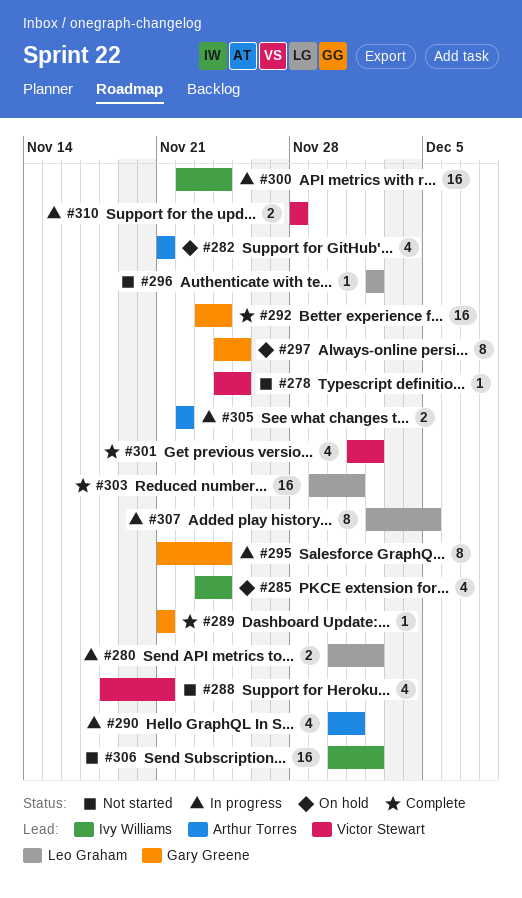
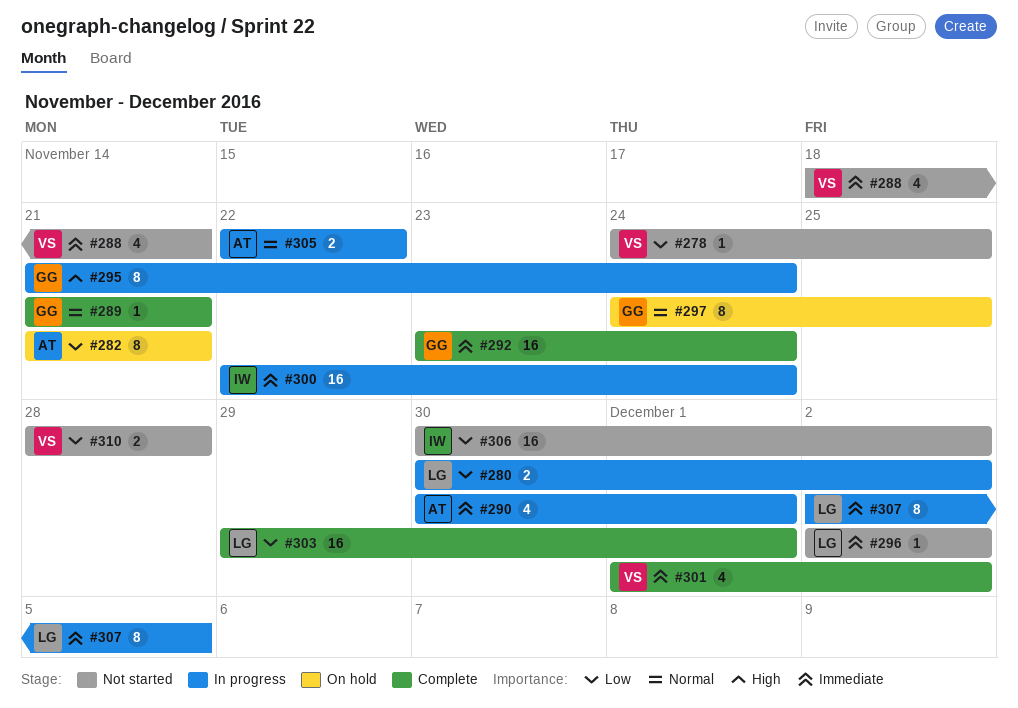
#282, estimate: 4 -> 8
#285: present -> none
#310, status: In progress -> Not started

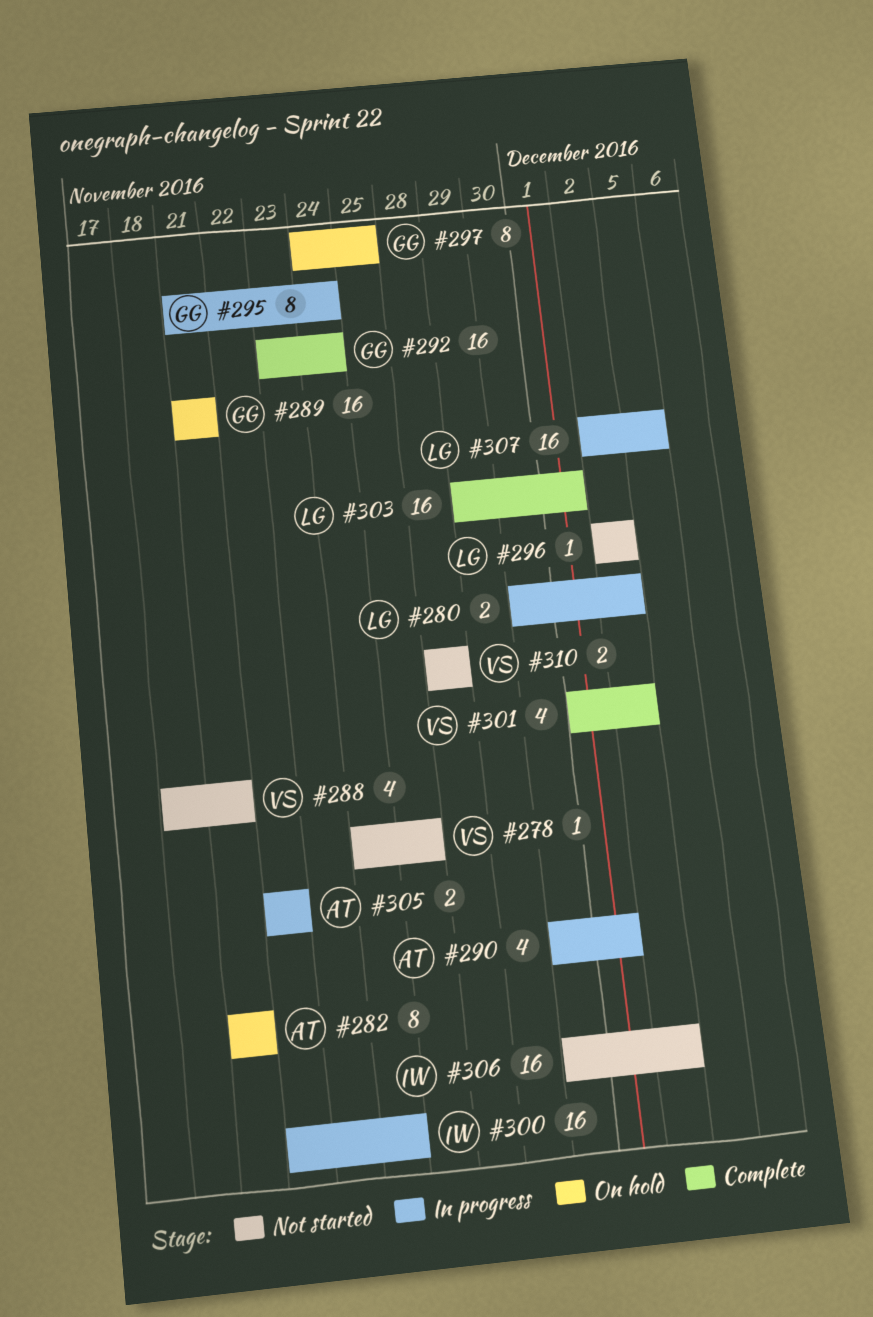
#289, status: Complete -> On hold
#289, estimate: 1 -> 16
#307, estimate: 8 -> 16

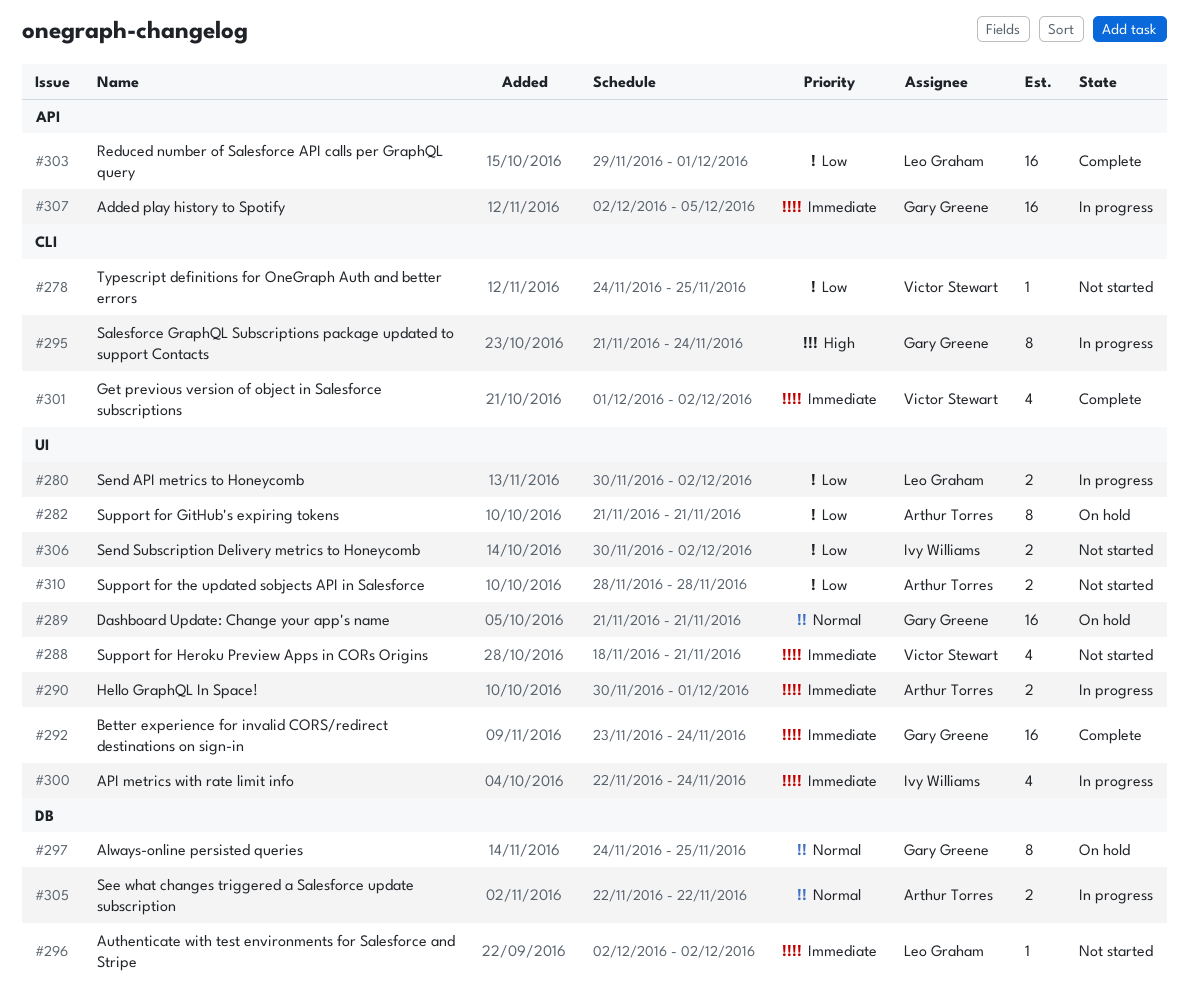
#290, estimate: 4 -> 2
#300, estimate: 16 -> 4
#306, estimate: 16 -> 2
#307, owner: Leo Graham -> Gary Greene
#310, owner: Victor Stewart -> Arthur Torres

